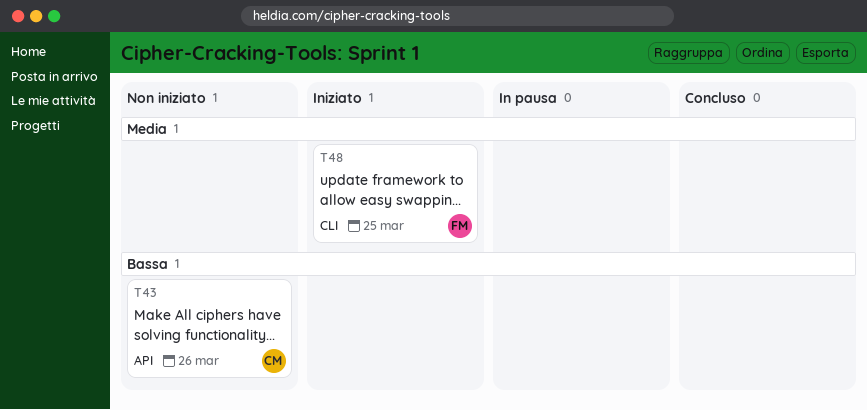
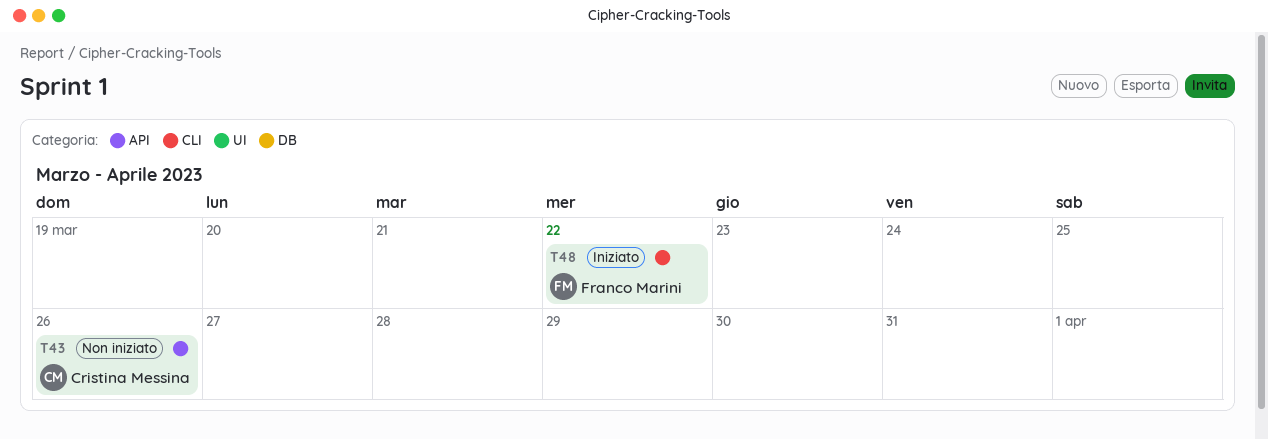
T48, due: Mar 25 -> Mar 22

